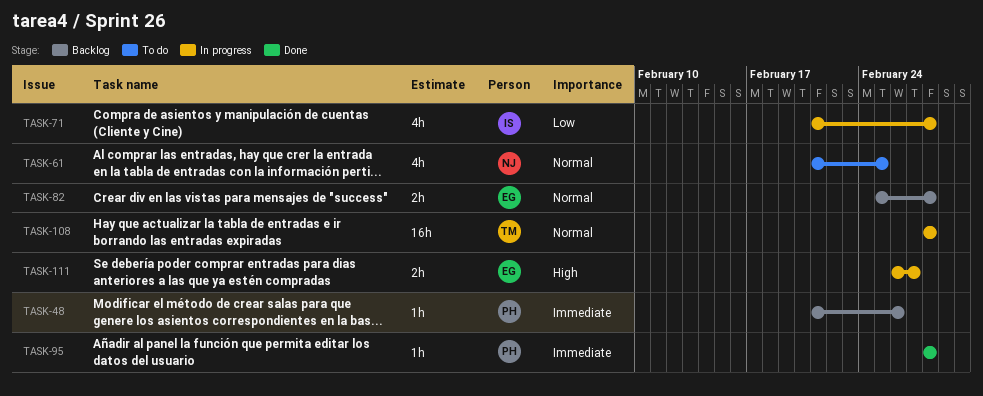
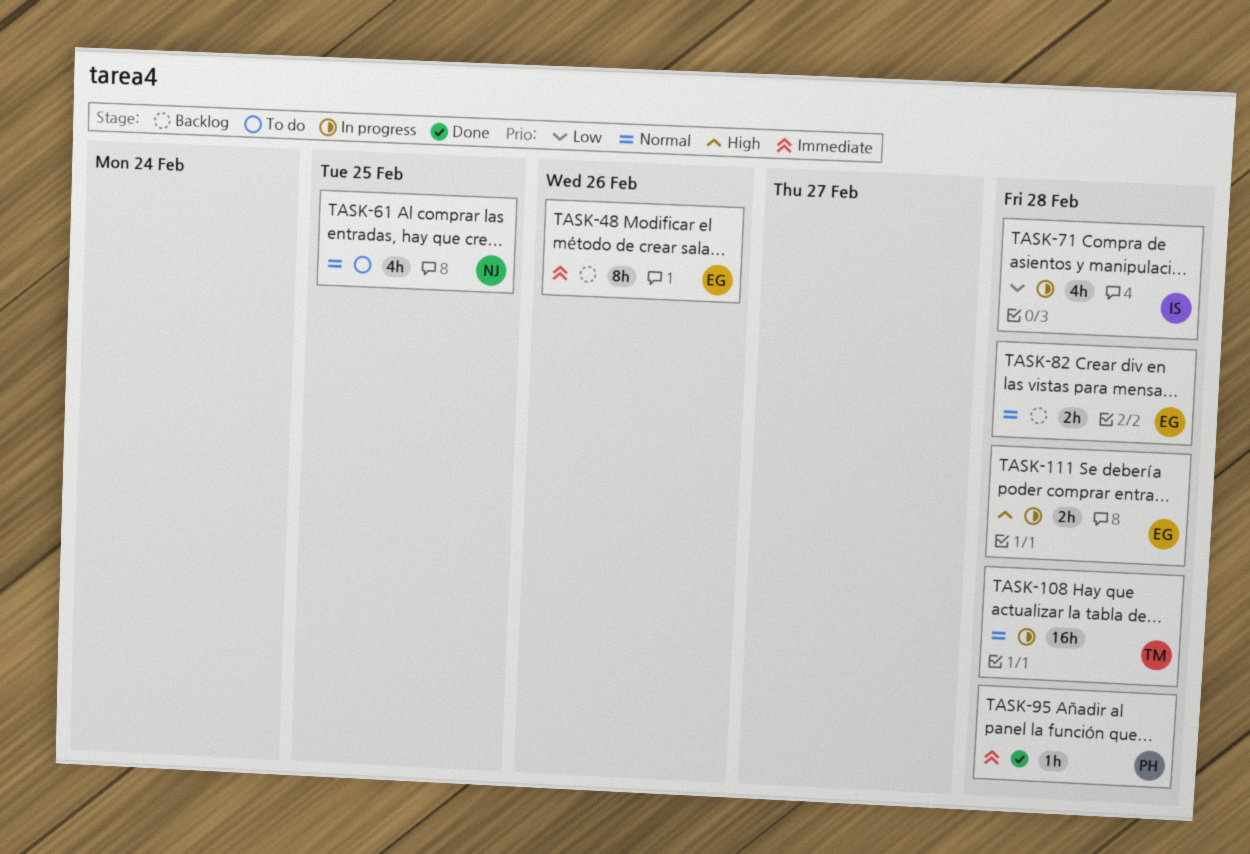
TASK-48, owner: PH -> EG
TASK-48, estimate: 1h -> 8h
TASK-111, due: Feb 27 -> Feb 28

